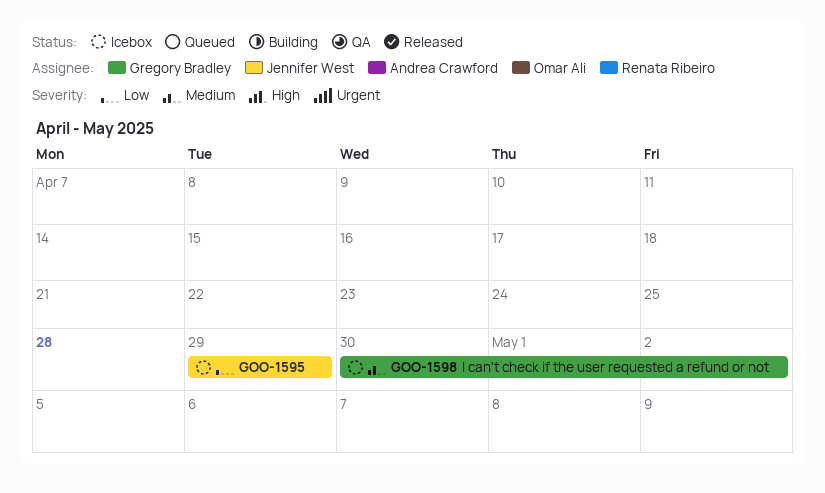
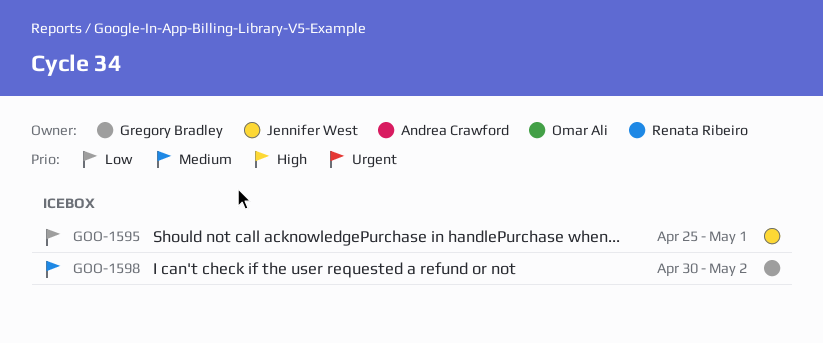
GOO-1595, start: Apr 29 -> Apr 25
GOO-1595, due: Apr 29 -> May 1

